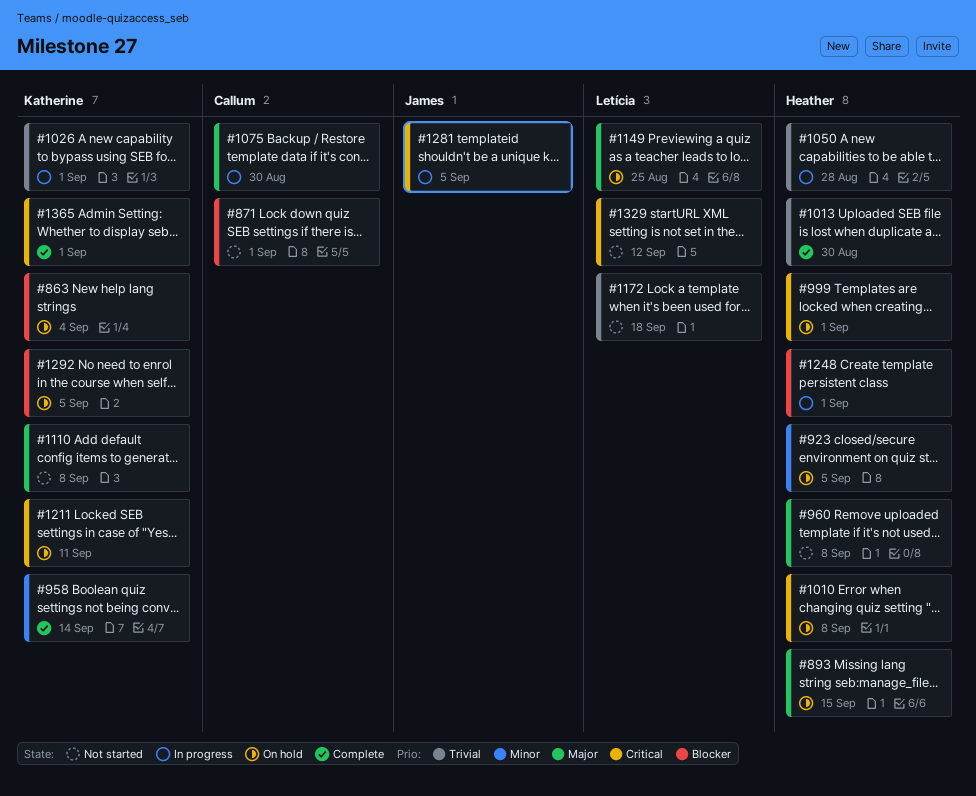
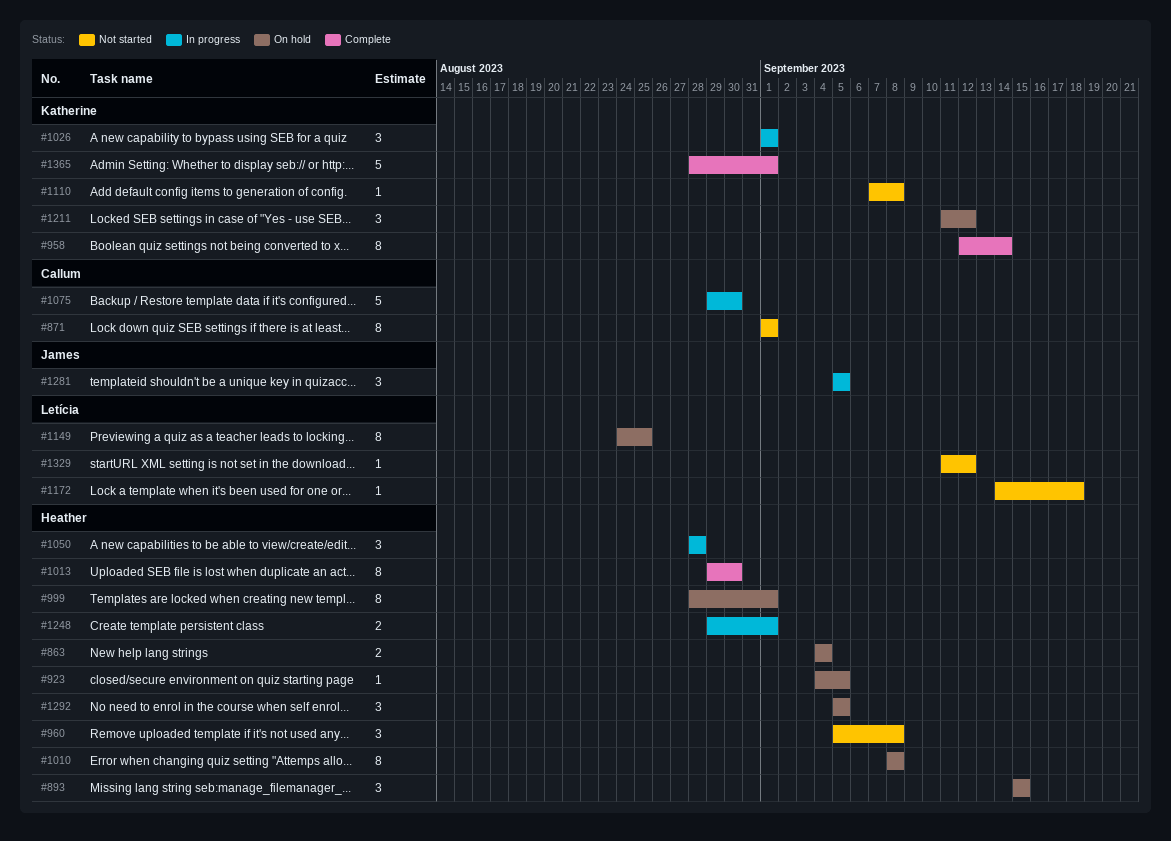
#863, owner: Katherine -> Heather
#1211, due: Sep 11 -> Sep 12
#1292, owner: Katherine -> Heather

